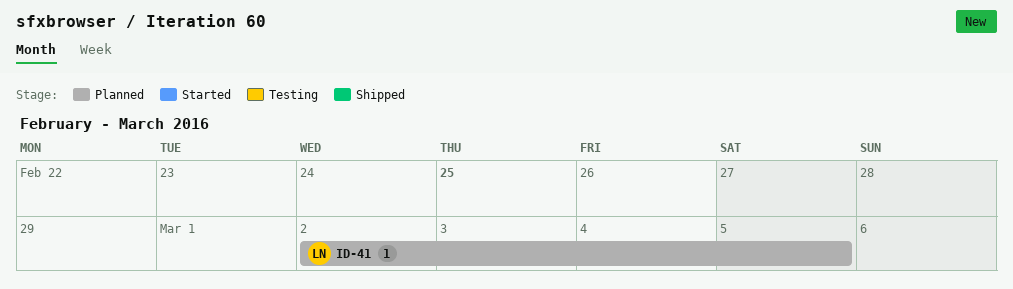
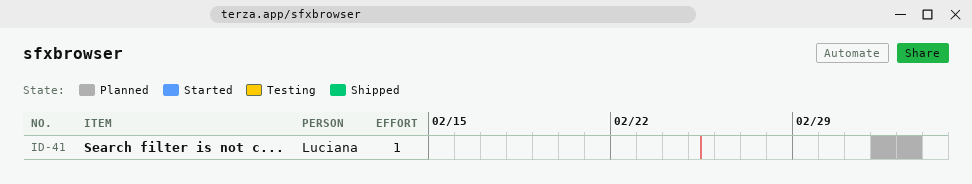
ID-41, start: Mar 2 -> Mar 3
ID-41, due: Mar 5 -> Mar 4

